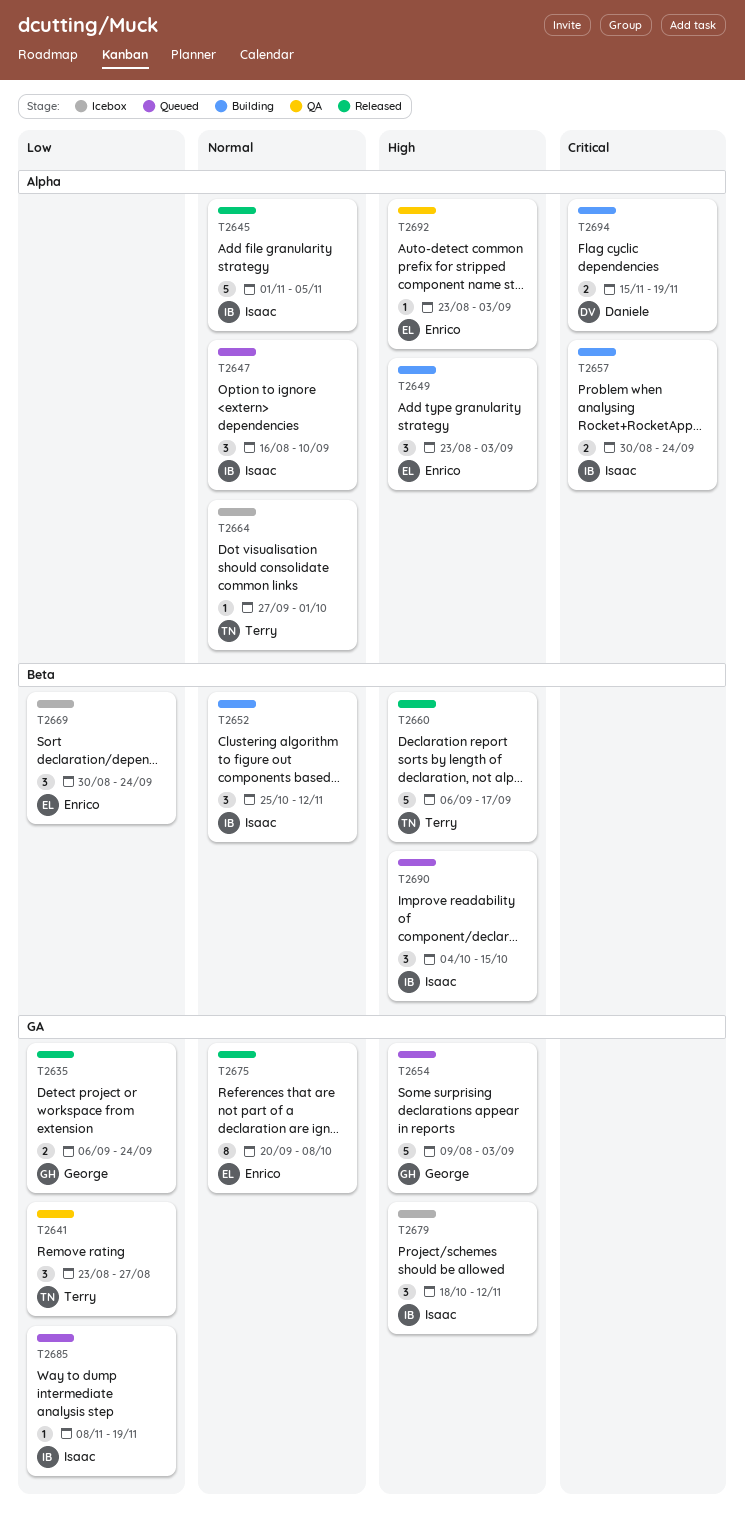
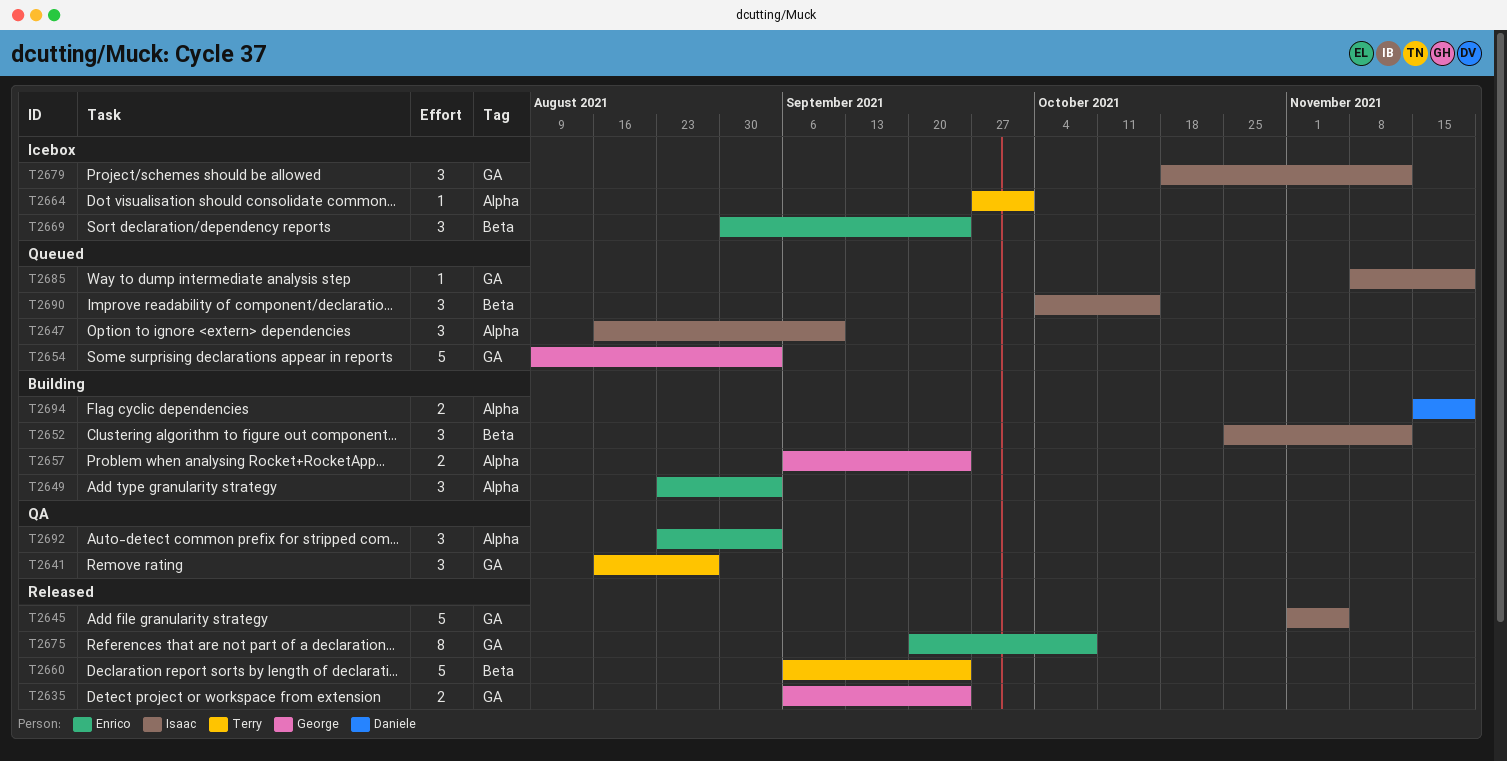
T2641, start: Aug 23 -> Aug 16
T2645, label: Alpha -> GA
T2657, owner: Isaac -> George
T2657, start: Aug 30 -> Sep 6
T2660, due: Sep 17 -> Sep 24
T2692, estimate: 1 -> 3

